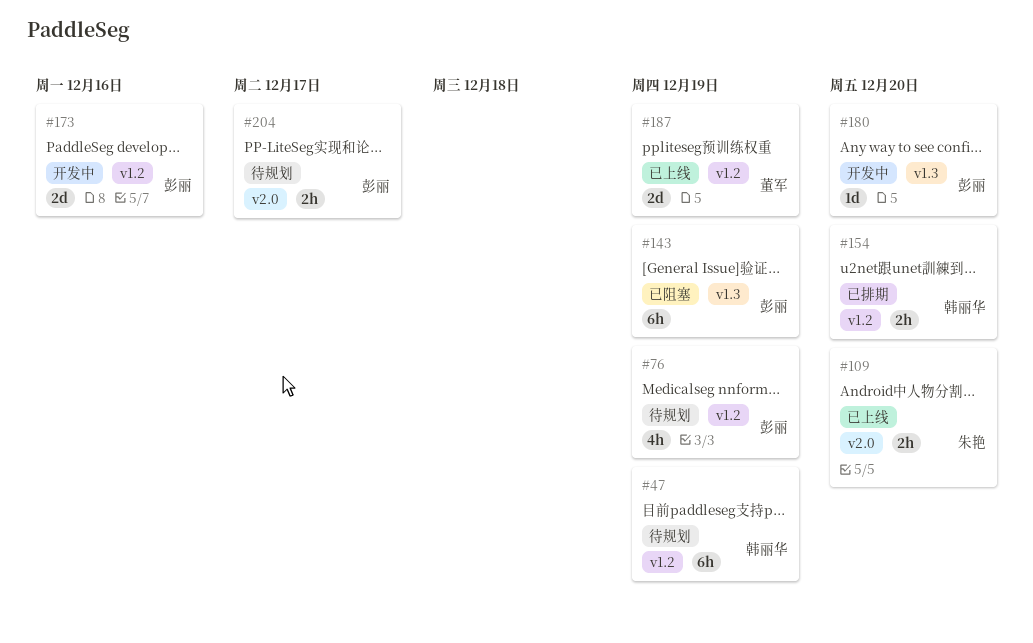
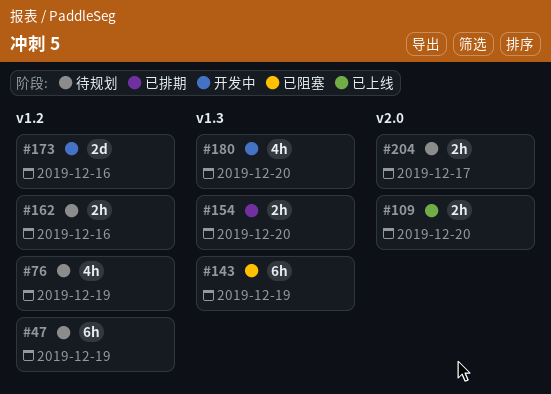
#154, label: v1.2 -> v1.3
#162: none -> present
#180, estimate: 1d -> 4h
#187: present -> none

